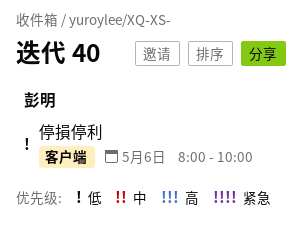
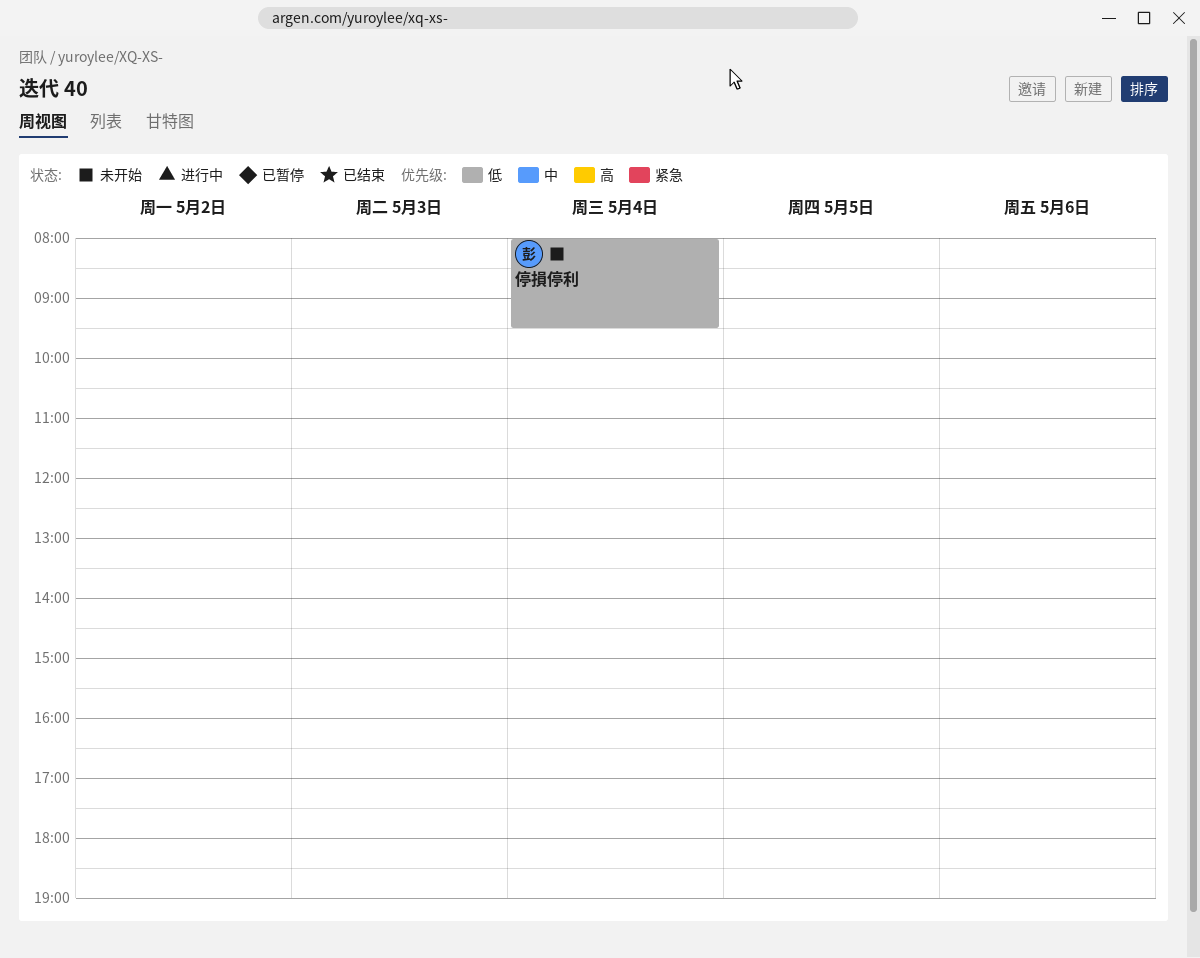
停損停利, day: May 6 -> May 4
停損停利, ends: 10:00 -> 09:30

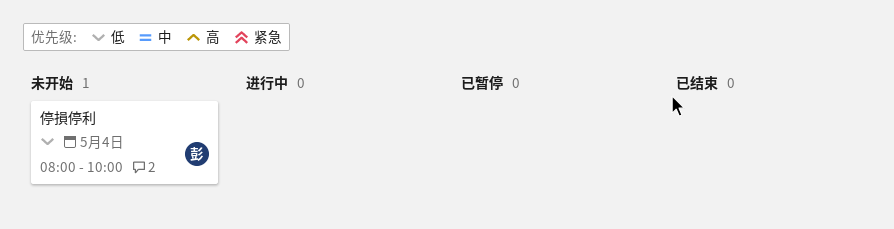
停損停利, ends: 09:30 -> 10:00

